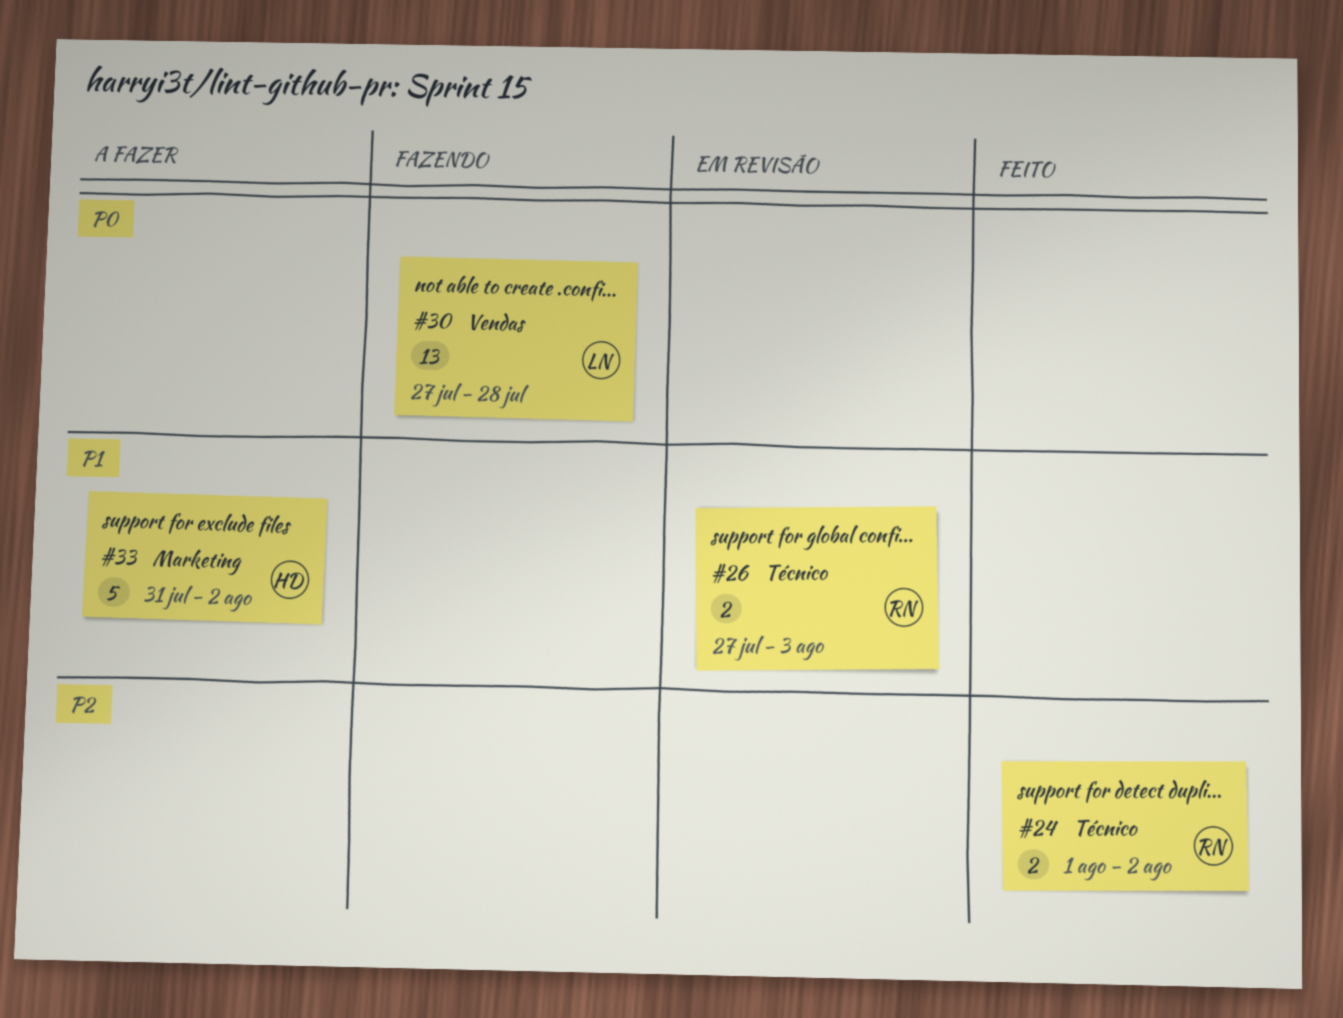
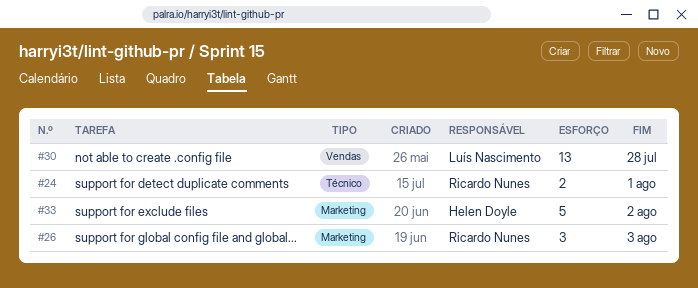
#24, due: Aug 2 -> Aug 1
#26, label: Técnico -> Marketing
#26, estimate: 2 -> 3

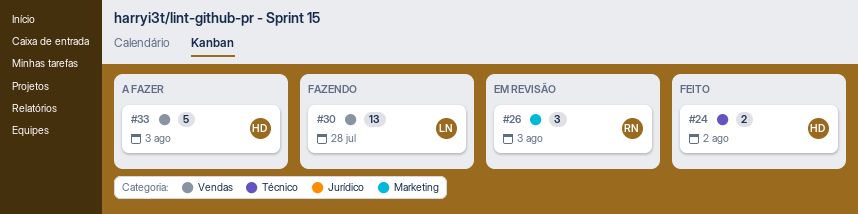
#24, owner: Ricardo Nunes -> Helen Doyle
#24, due: Aug 1 -> Aug 2
#33, label: Marketing -> Vendas
#33, due: Aug 2 -> Aug 3

